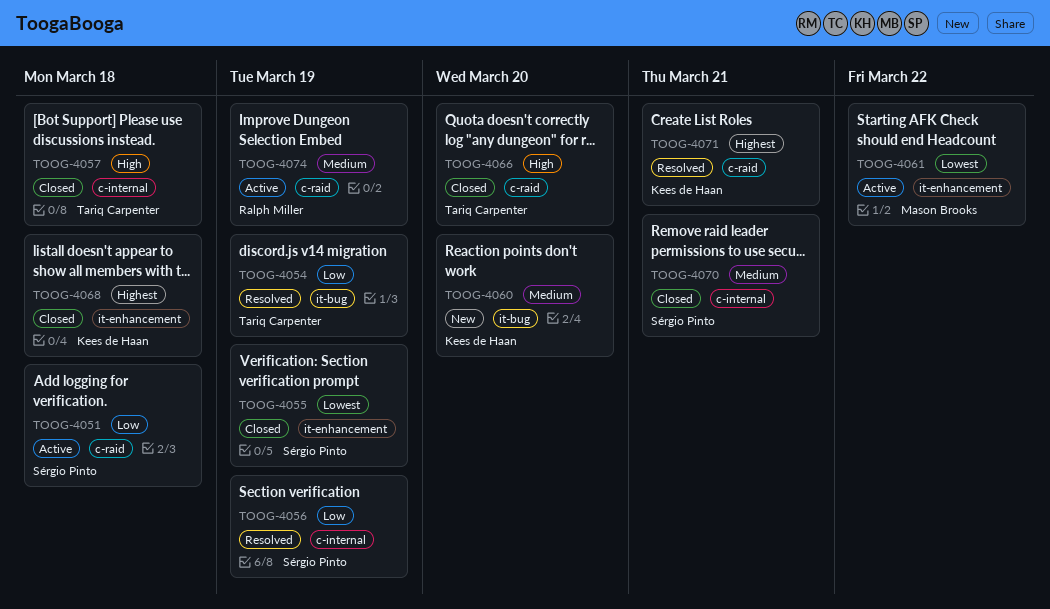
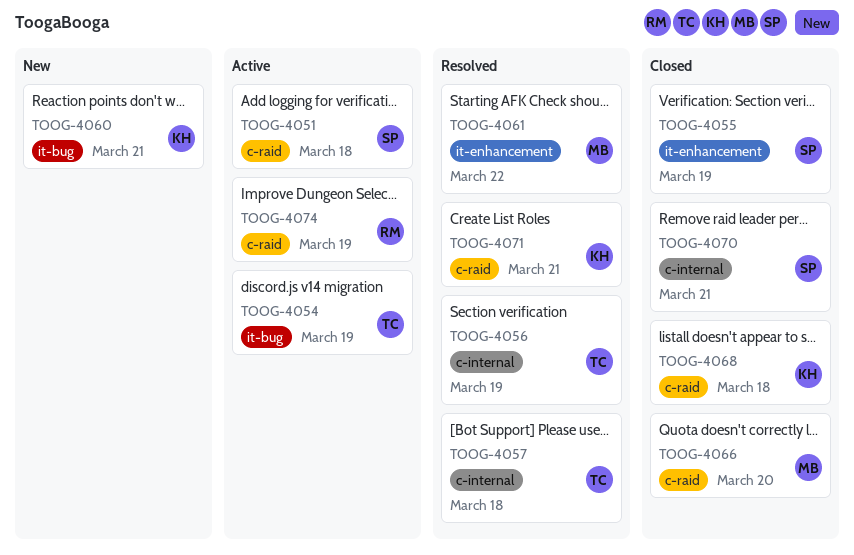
TOOG-4054, status: Resolved -> Active
TOOG-4056, owner: Sérgio Pinto -> Tariq Carpenter
TOOG-4057, status: Closed -> Resolved
TOOG-4060, due: Mar 20 -> Mar 21
TOOG-4061, status: Active -> Resolved
TOOG-4066, owner: Tariq Carpenter -> Mason Brooks
TOOG-4068, label: it-enhancement -> c-raid

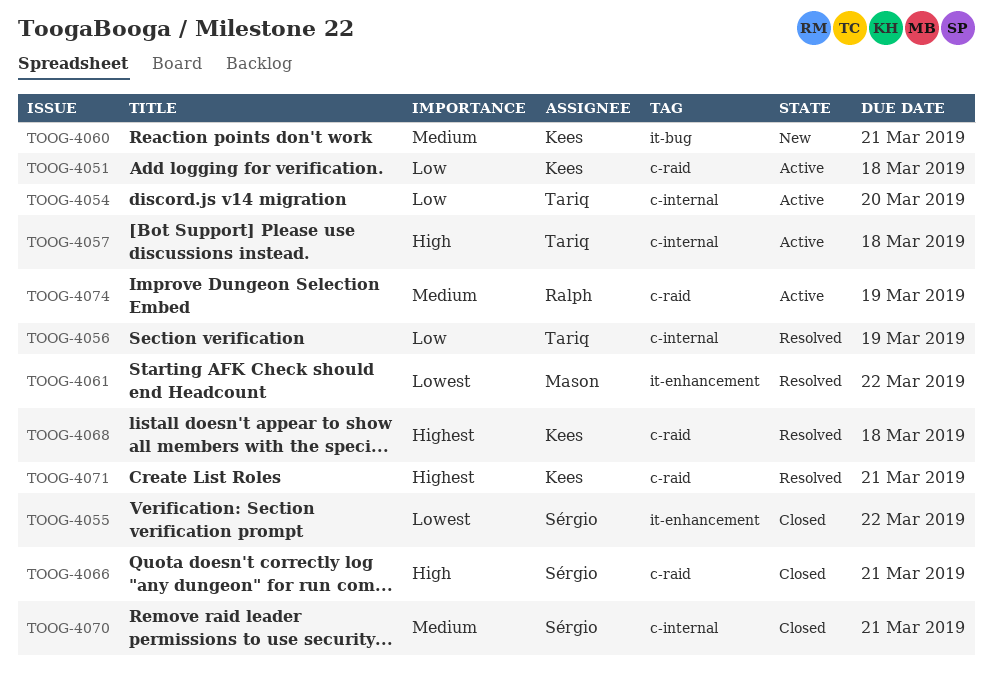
TOOG-4051, owner: Sérgio -> Kees
TOOG-4054, label: it-bug -> c-internal
TOOG-4054, due: Mar 19 -> Mar 20
TOOG-4055, due: Mar 19 -> Mar 22
TOOG-4057, status: Resolved -> Active
TOOG-4066, owner: Mason -> Sérgio
TOOG-4066, due: Mar 20 -> Mar 21
TOOG-4068, status: Closed -> Resolved

